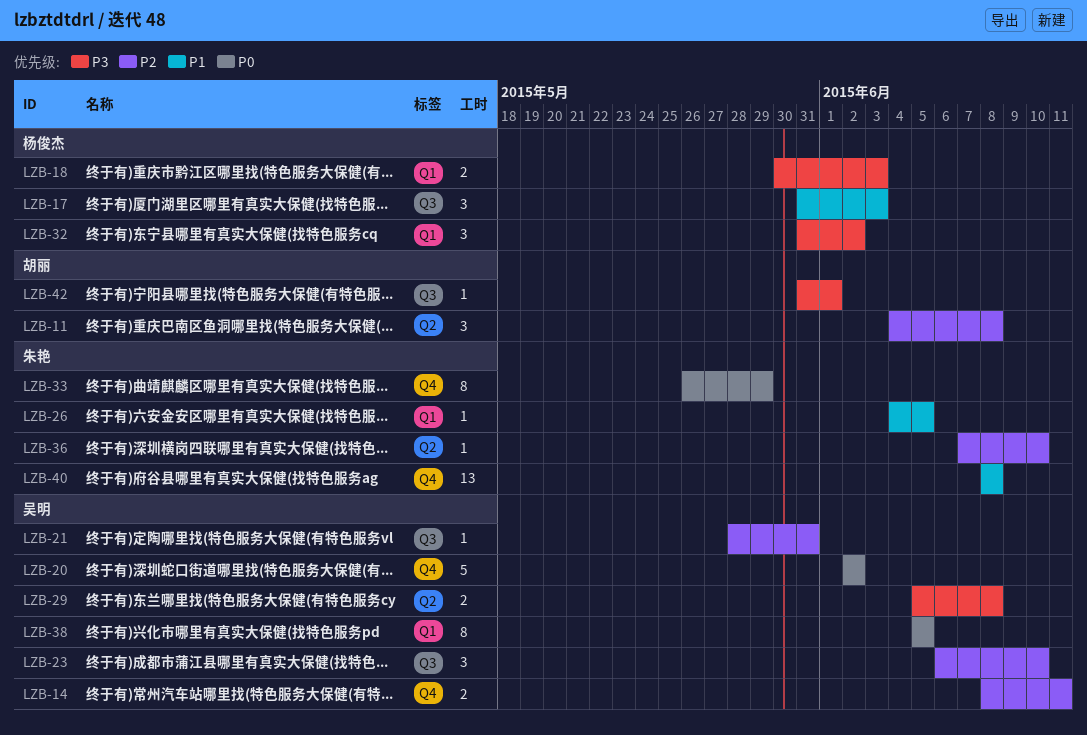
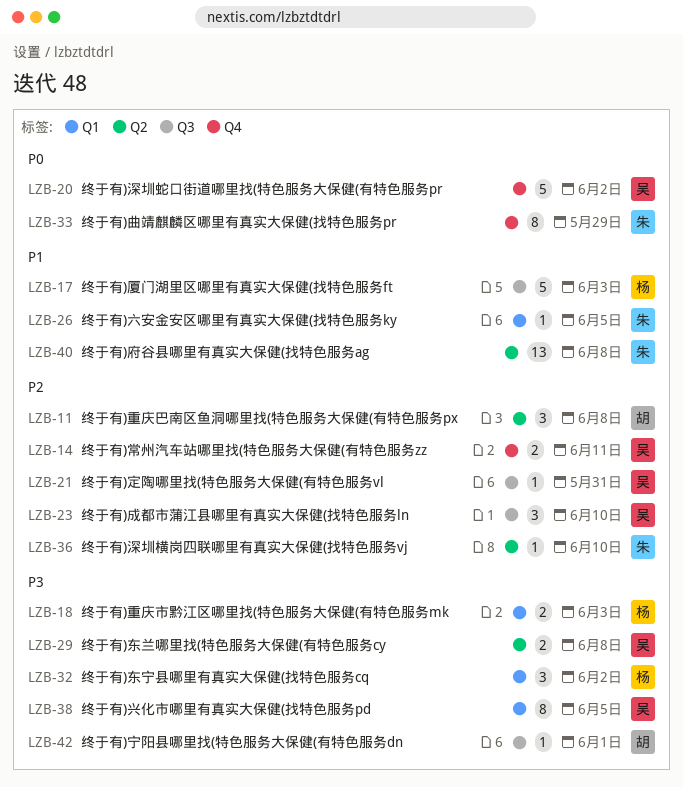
LZB-17, estimate: 3 -> 5
LZB-38, priority: P0 -> P3
LZB-40, label: Q4 -> Q2

